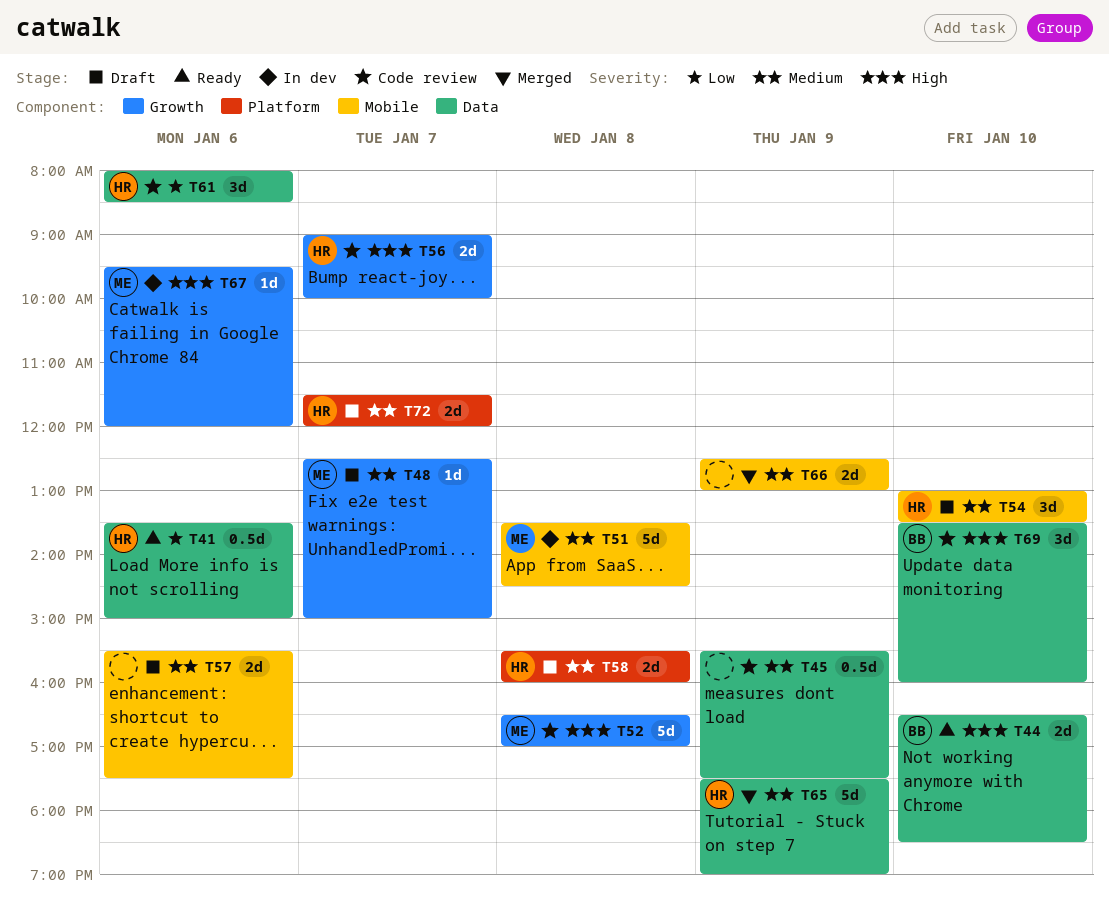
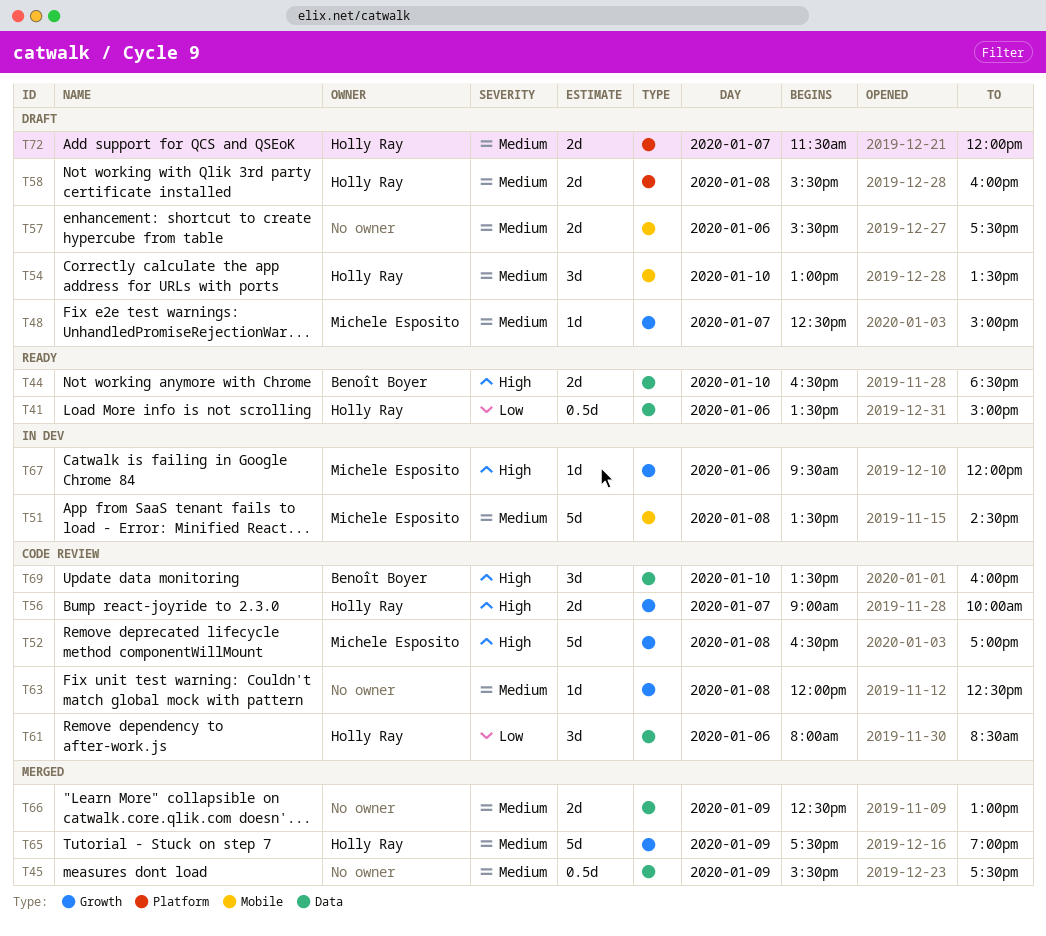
T45, status: Code review -> Merged
T63: none -> present
T65, label: Data -> Growth
T66, label: Mobile -> Data

